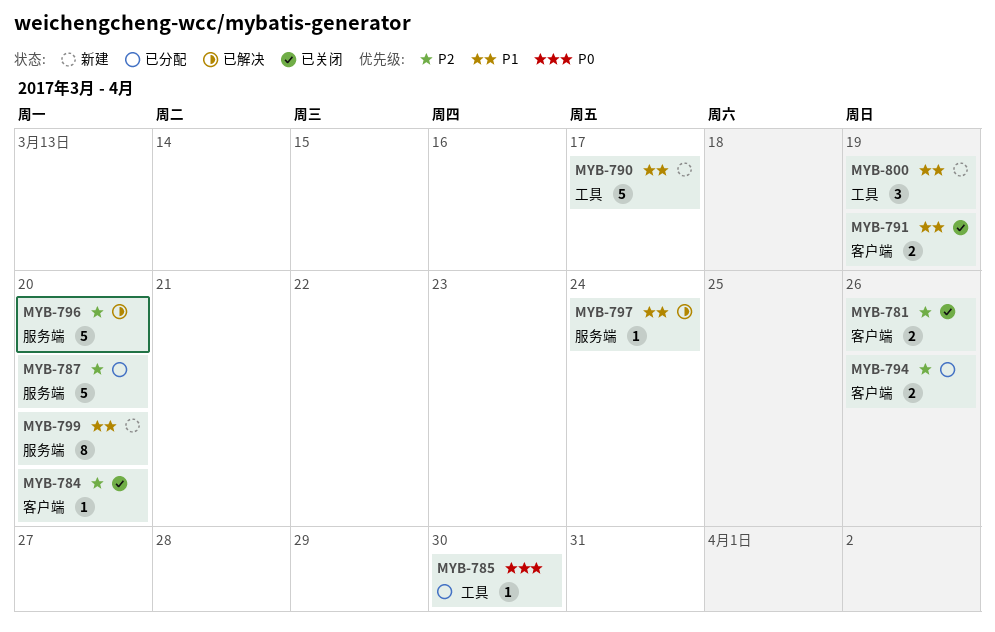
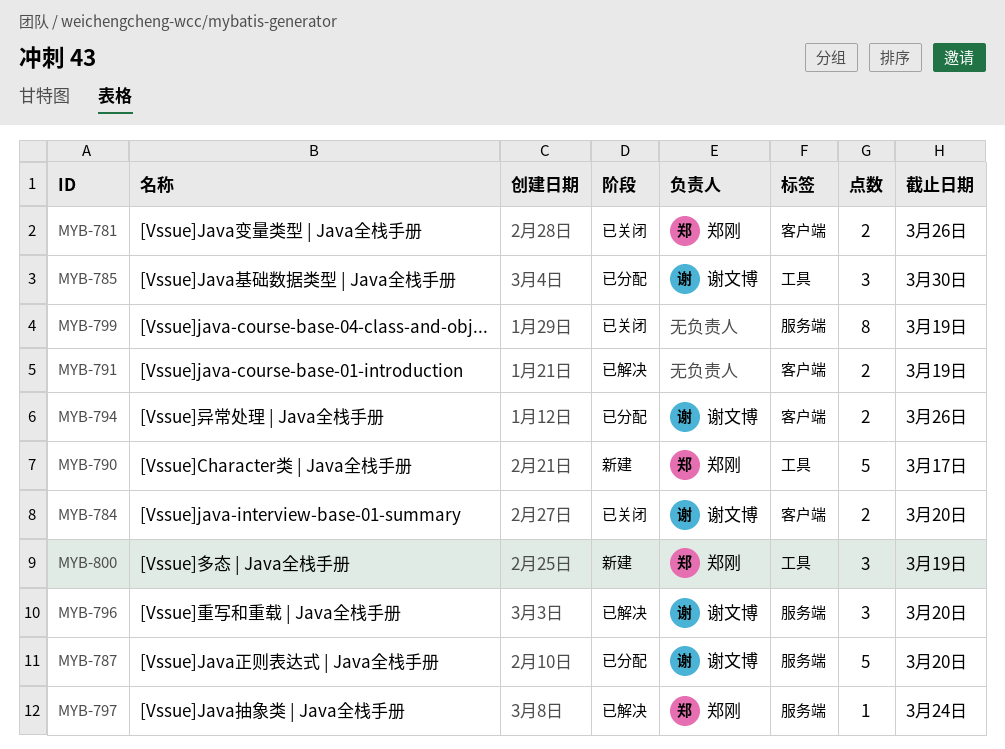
MYB-784, estimate: 1 -> 2
MYB-785, estimate: 1 -> 3
MYB-791, status: 已关闭 -> 已解决
MYB-796, estimate: 5 -> 3
MYB-799, status: 新建 -> 已关闭
MYB-799, due: Mar 20 -> Mar 19

